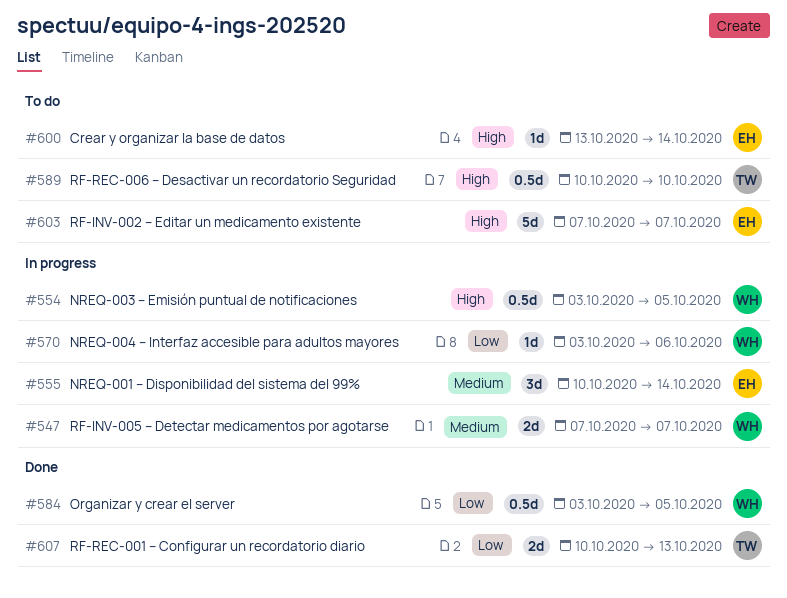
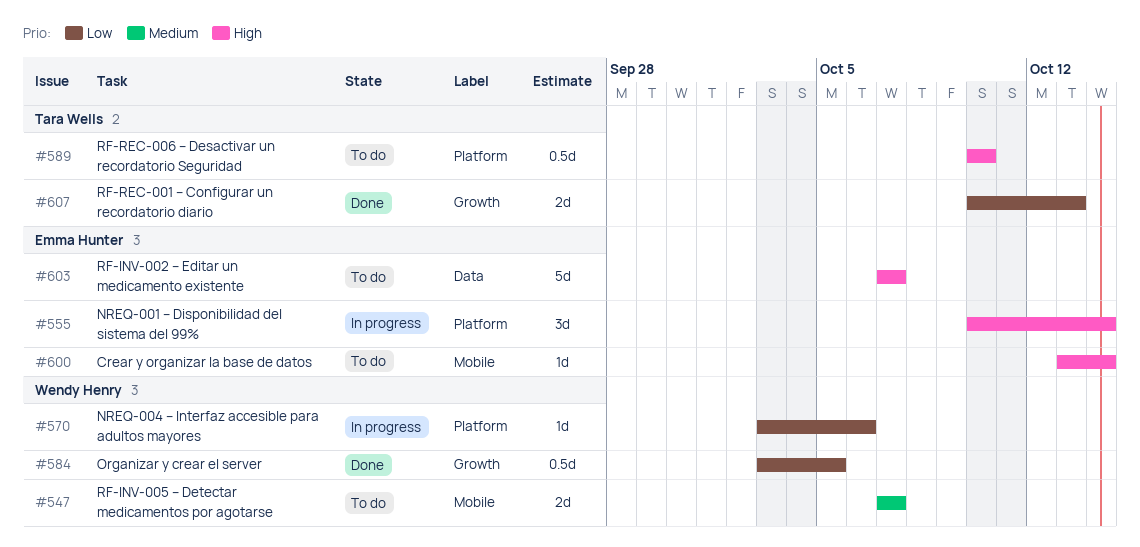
#547, status: In progress -> To do
#554: present -> none
#555, priority: Medium -> High

